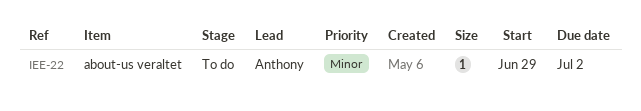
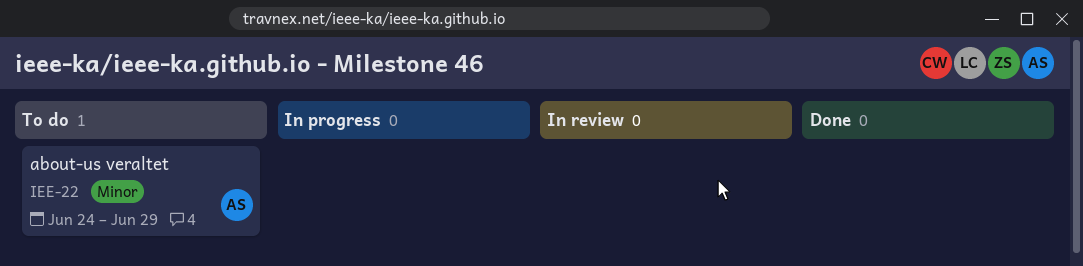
IEE-22, start: Jun 29 -> Jun 24
IEE-22, due: Jul 2 -> Jun 29

